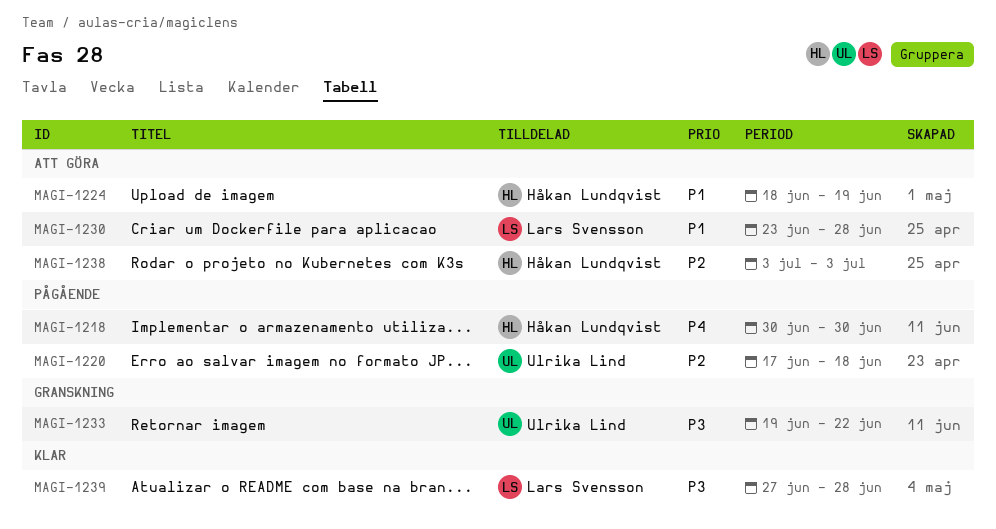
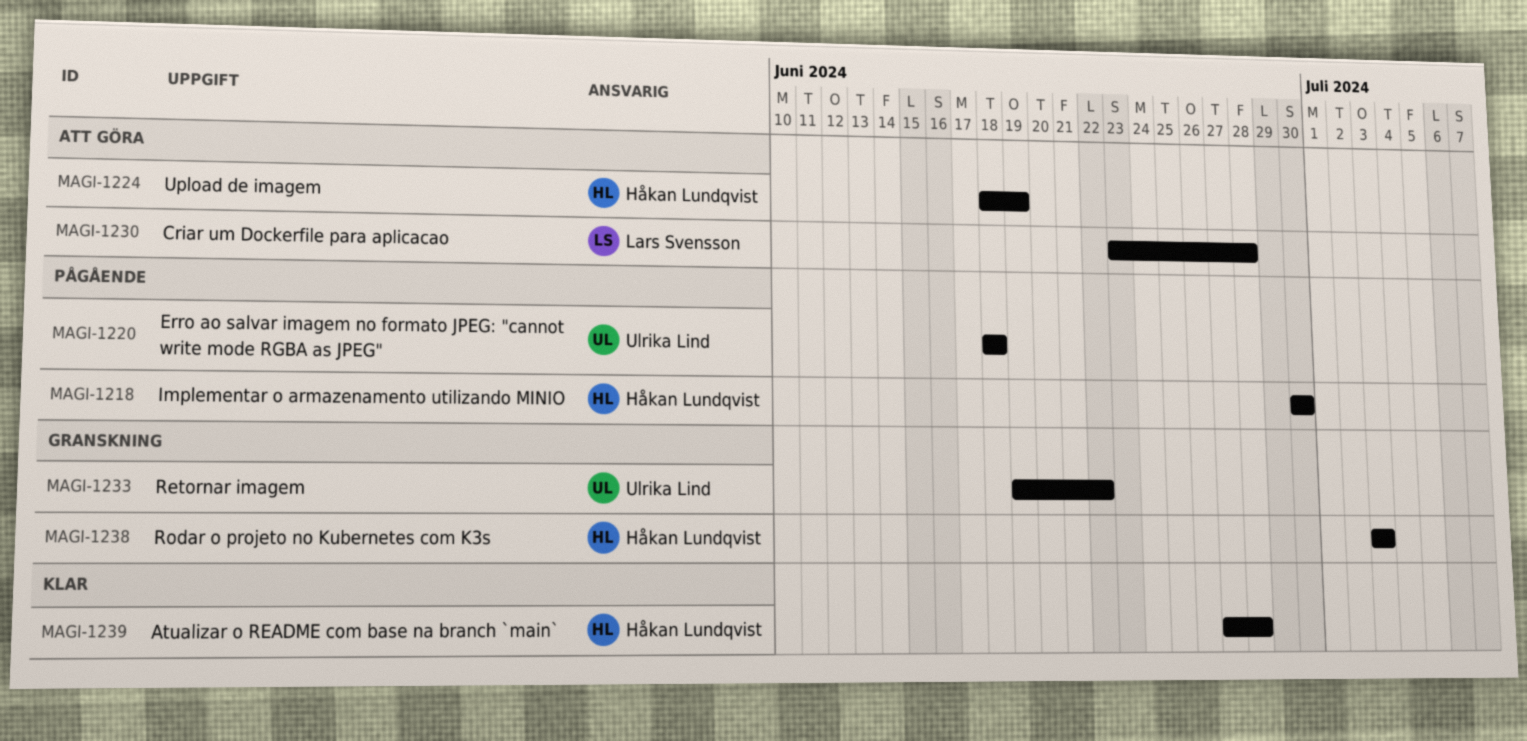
MAGI-1220, start: Jun 17 -> Jun 18
MAGI-1238, status: Att göra -> Granskning
MAGI-1239, owner: Lars Svensson -> Håkan Lundqvist

